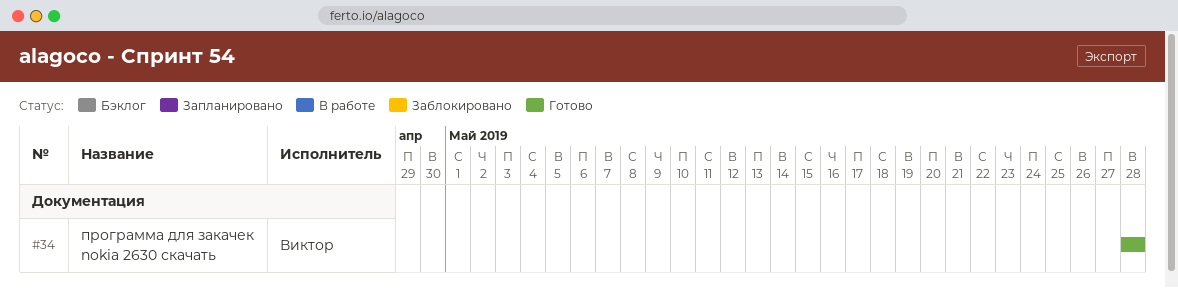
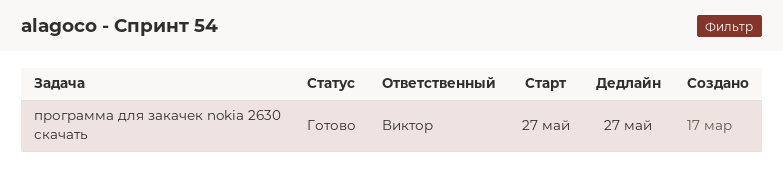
программа для закачек nokia 2630 скачать, start: May 28 -> May 27
программа для закачек nokia 2630 скачать, due: May 28 -> May 27

